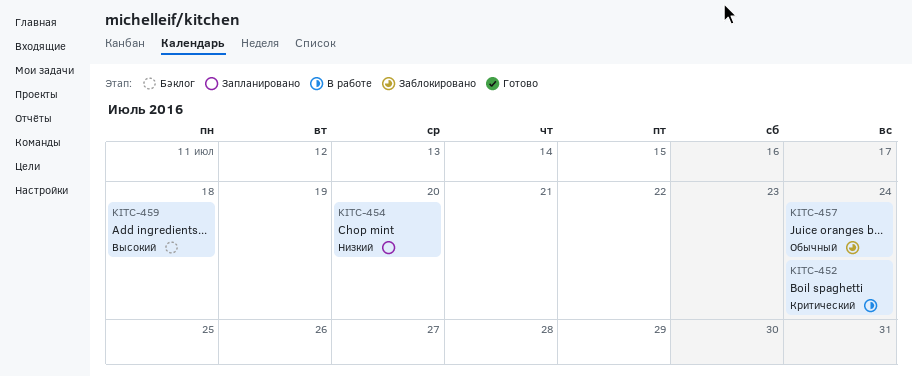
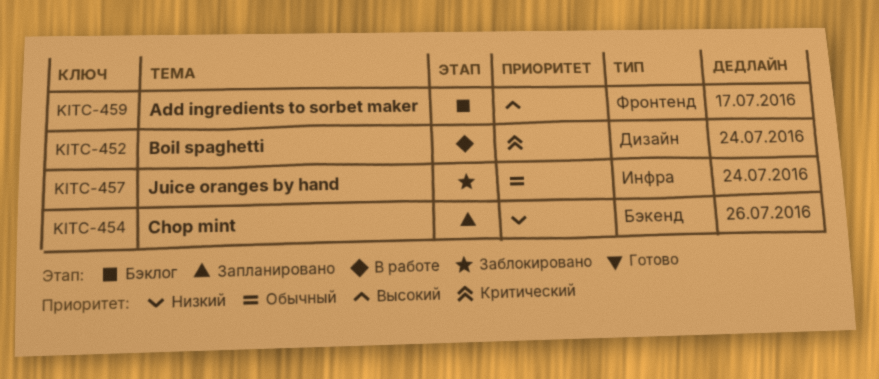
KITC-454, due: Jul 20 -> Jul 26
KITC-459, due: Jul 18 -> Jul 17

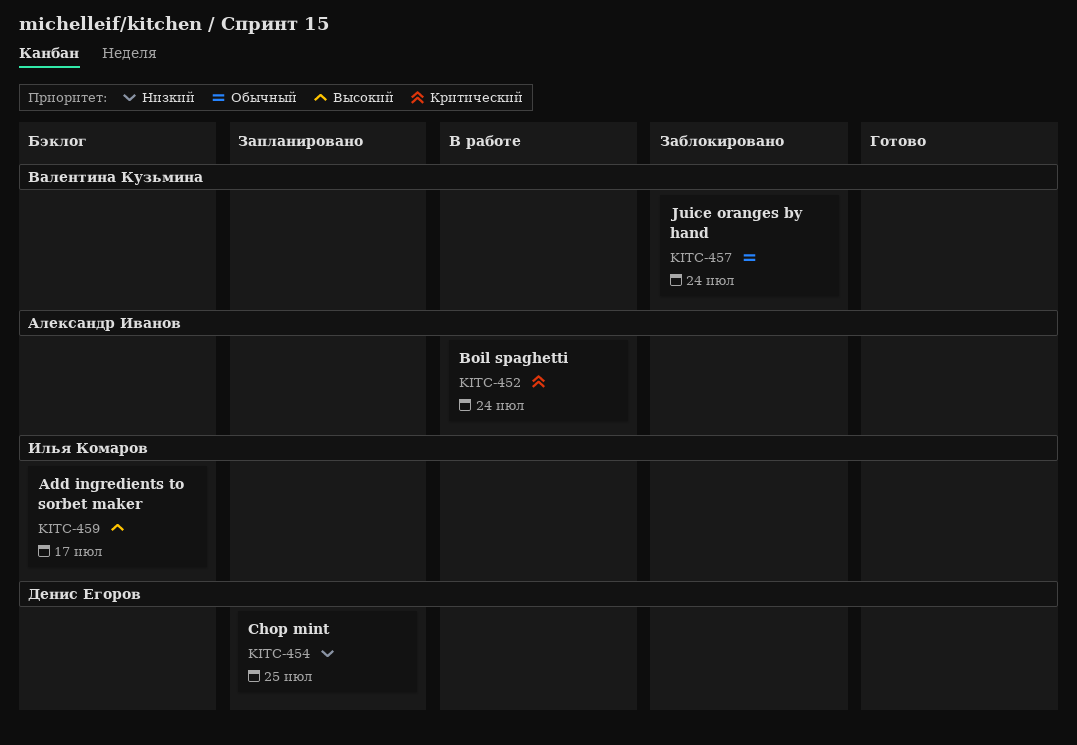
KITC-454, due: Jul 26 -> Jul 25

